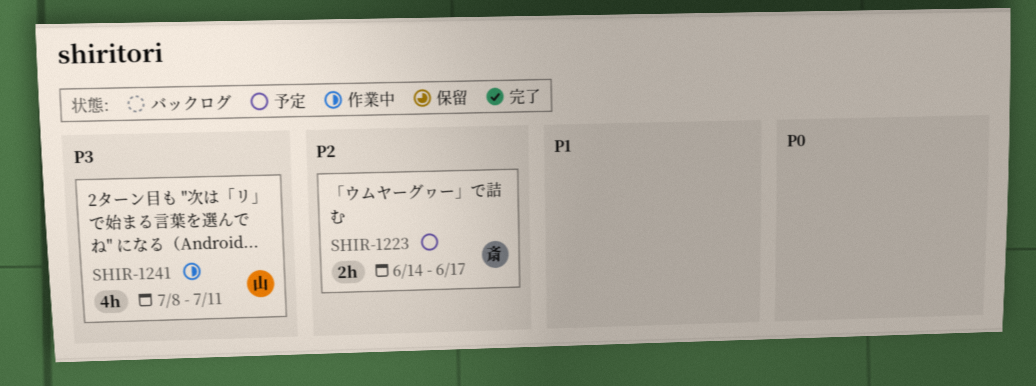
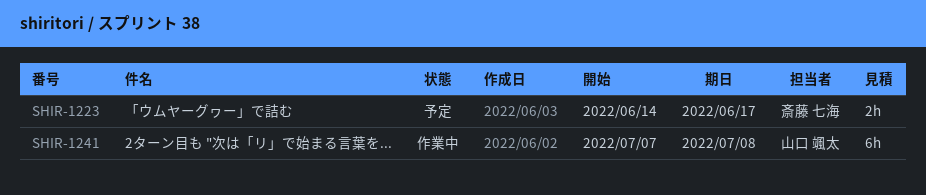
SHIR-1241, estimate: 4h -> 6h
SHIR-1241, start: Jul 8 -> Jul 7
SHIR-1241, due: Jul 11 -> Jul 8

